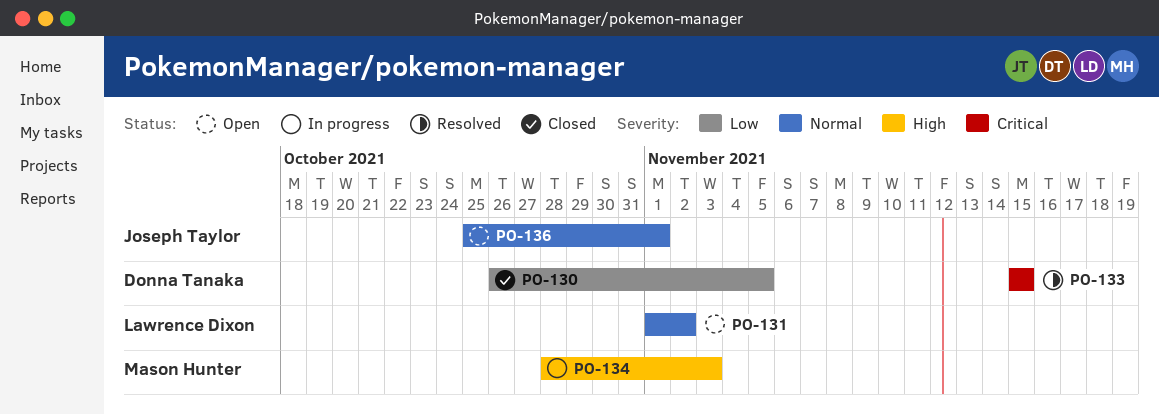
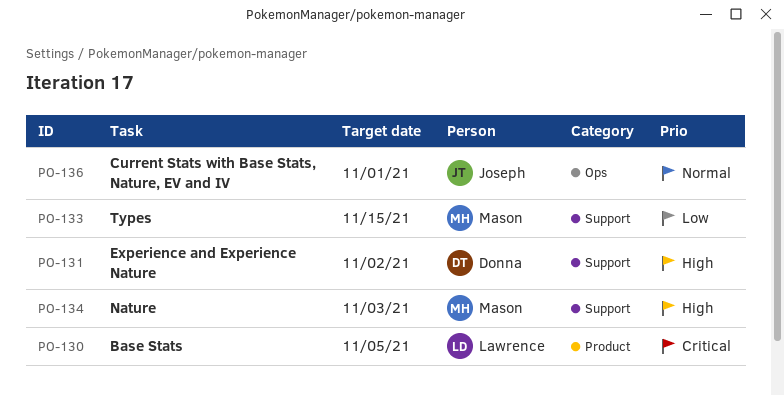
PO-130, owner: Donna Tanaka -> Lawrence Dixon
PO-130, priority: Low -> Critical
PO-131, owner: Lawrence Dixon -> Donna Tanaka
PO-131, priority: Normal -> High
PO-133, owner: Donna Tanaka -> Mason Hunter
PO-133, priority: Critical -> Low

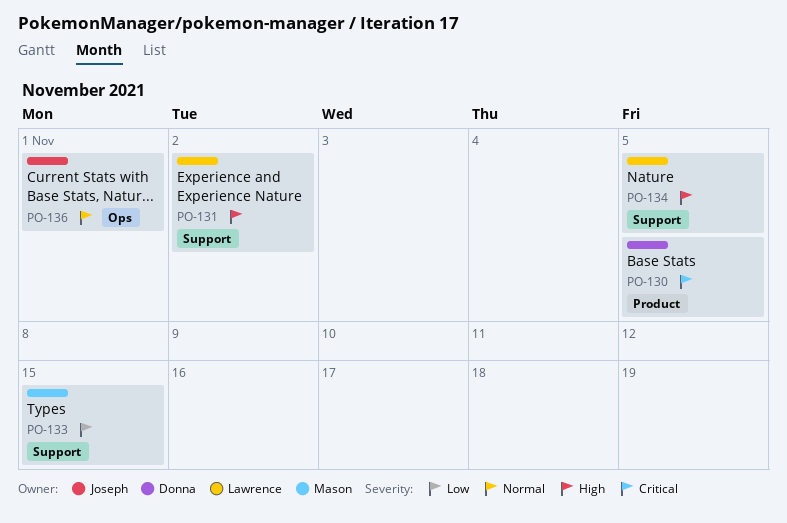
PO-130, owner: Lawrence -> Donna
PO-131, owner: Donna -> Lawrence
PO-134, owner: Mason -> Lawrence
PO-134, due: Nov 3 -> Nov 5

